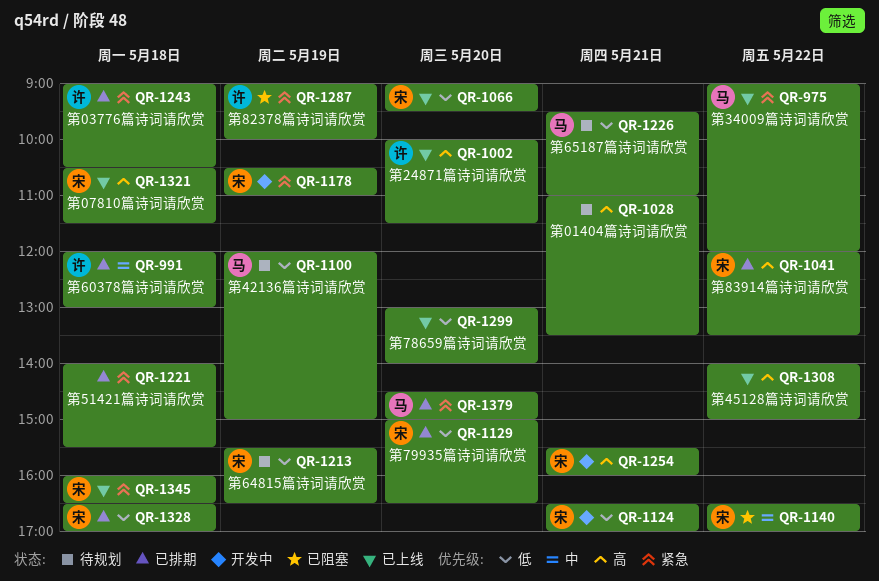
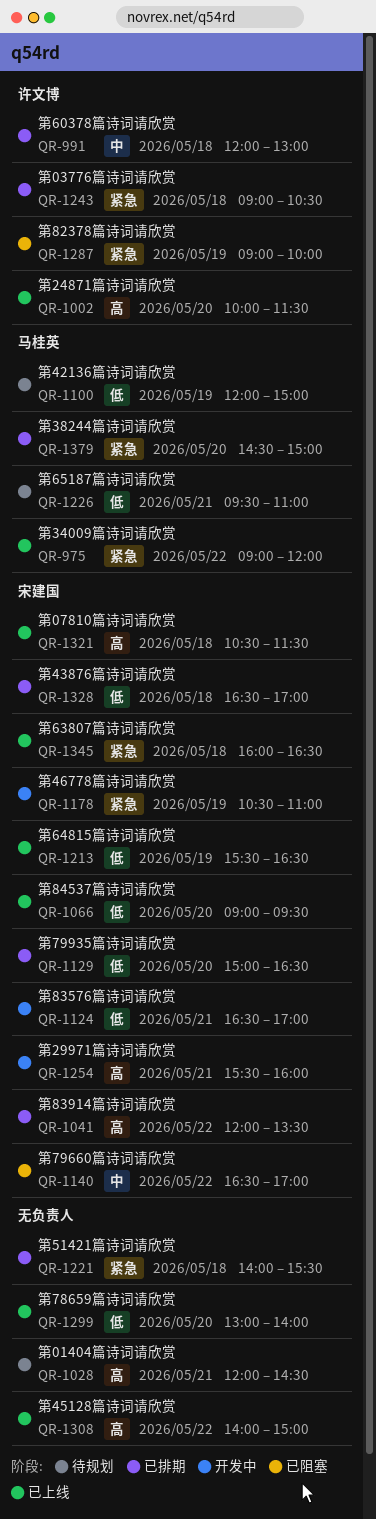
QR-1028, begins: 11:00 -> 12:00
QR-1028, ends: 13:30 -> 14:30
QR-1213, status: 待规划 -> 已上线

